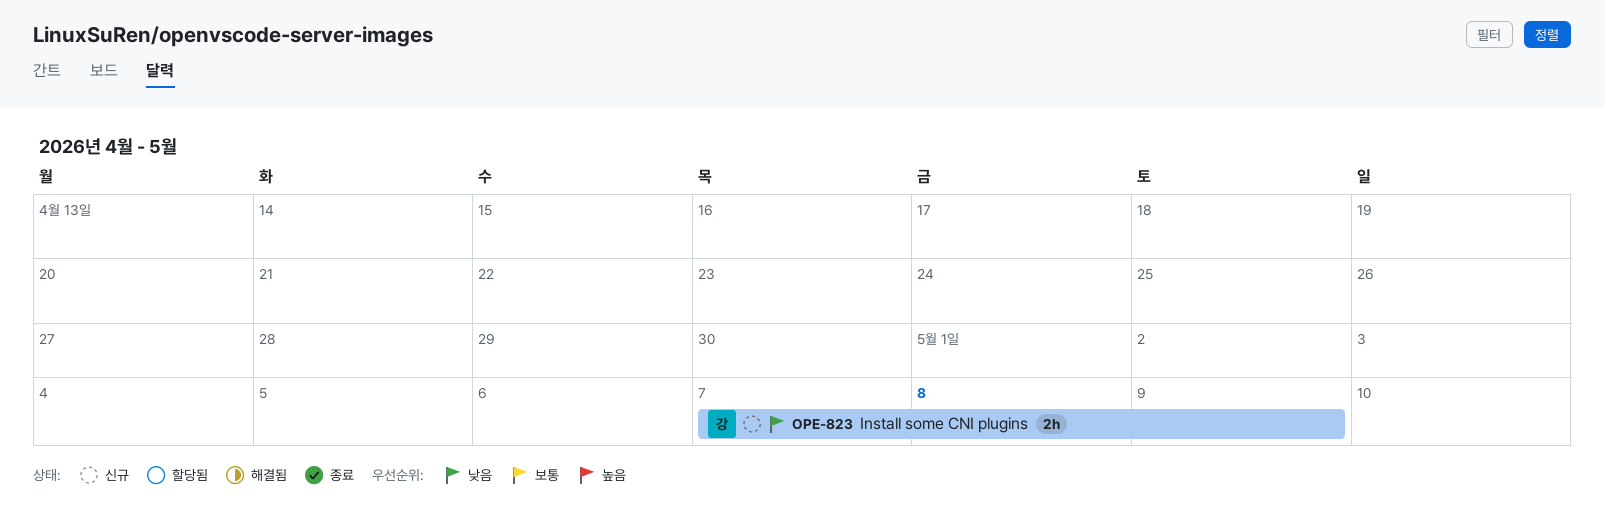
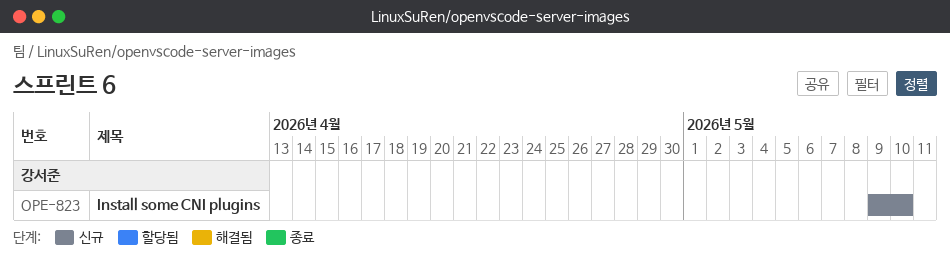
OPE-823, start: May 7 -> May 9
OPE-823, due: May 9 -> May 10

